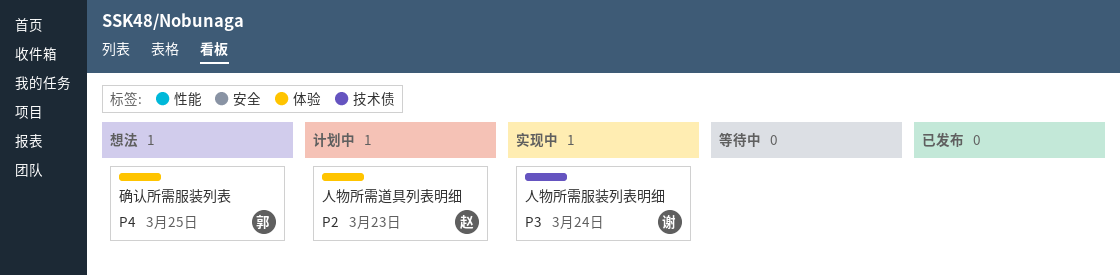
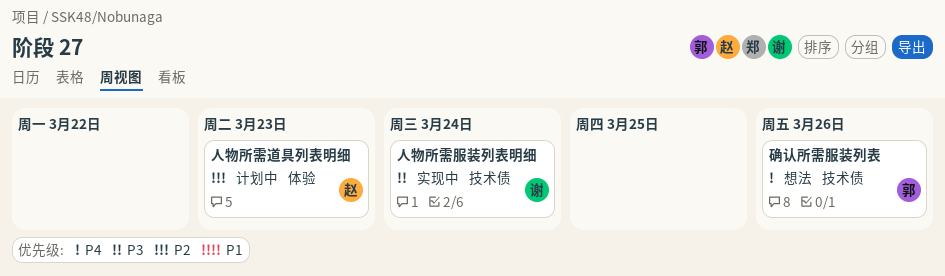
确认所需服装列表, label: 体验 -> 技术债
确认所需服装列表, due: Mar 25 -> Mar 26

